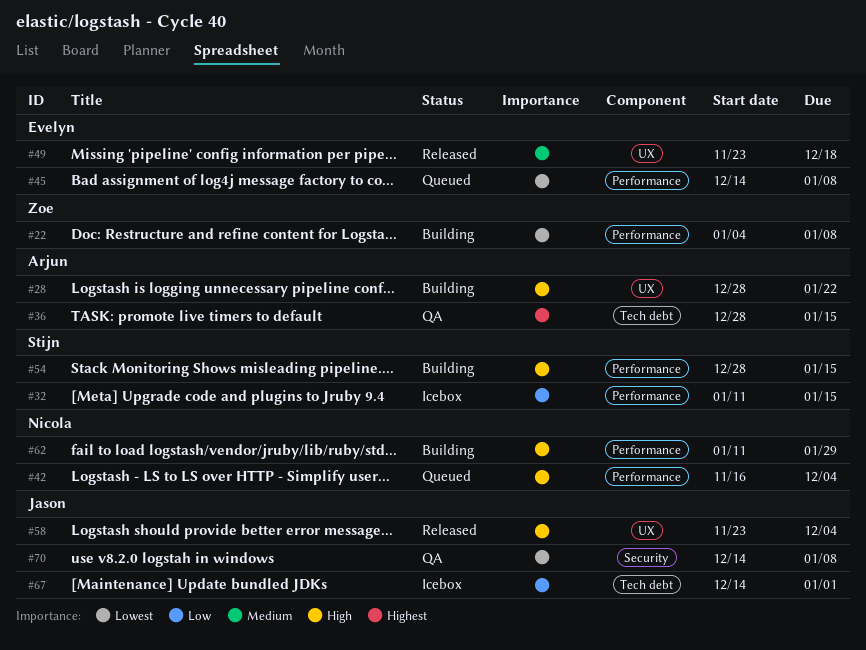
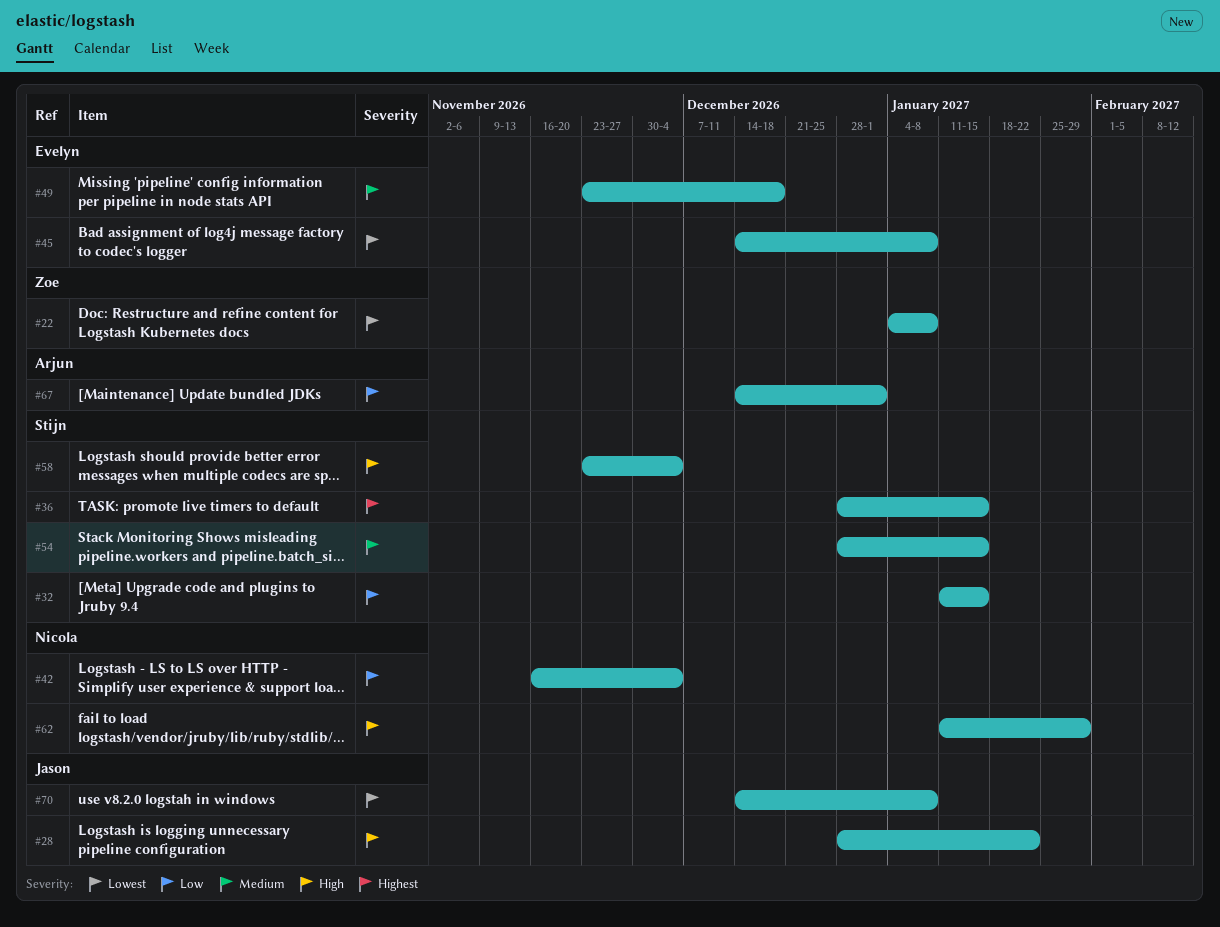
#28, owner: Arjun -> Jason
#36, owner: Arjun -> Stijn
#42, priority: High -> Low
#54, priority: High -> Medium
#58, owner: Jason -> Stijn
#67, owner: Jason -> Arjun

